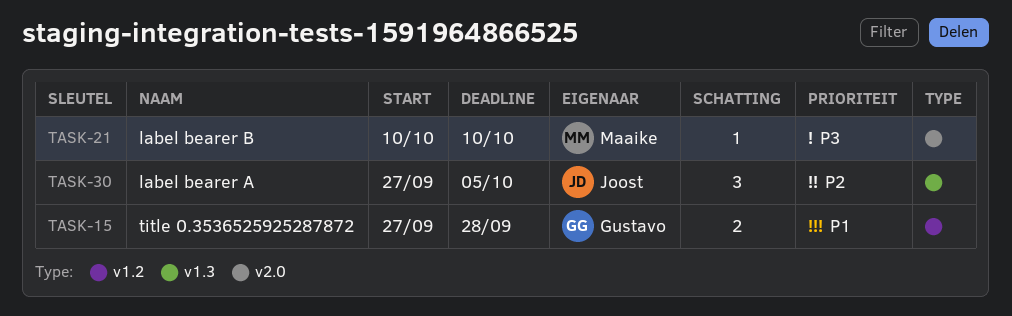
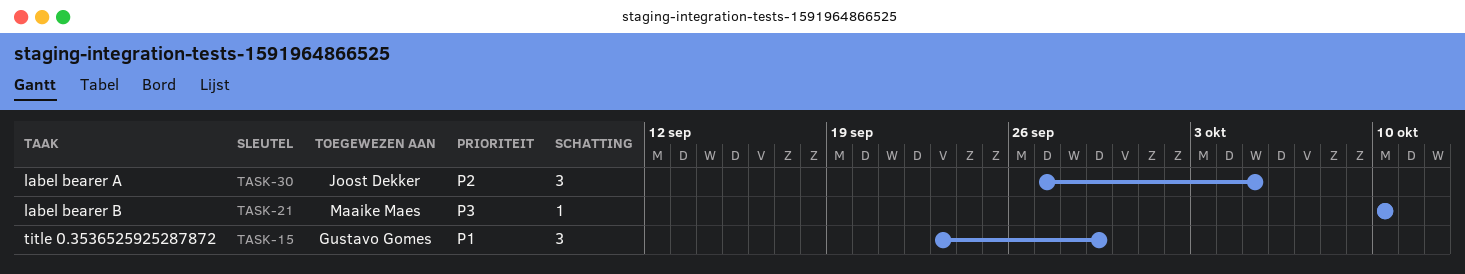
TASK-15, estimate: 2 -> 3
TASK-15, start: Sep 27 -> Sep 23
TASK-15, due: Sep 28 -> Sep 29

